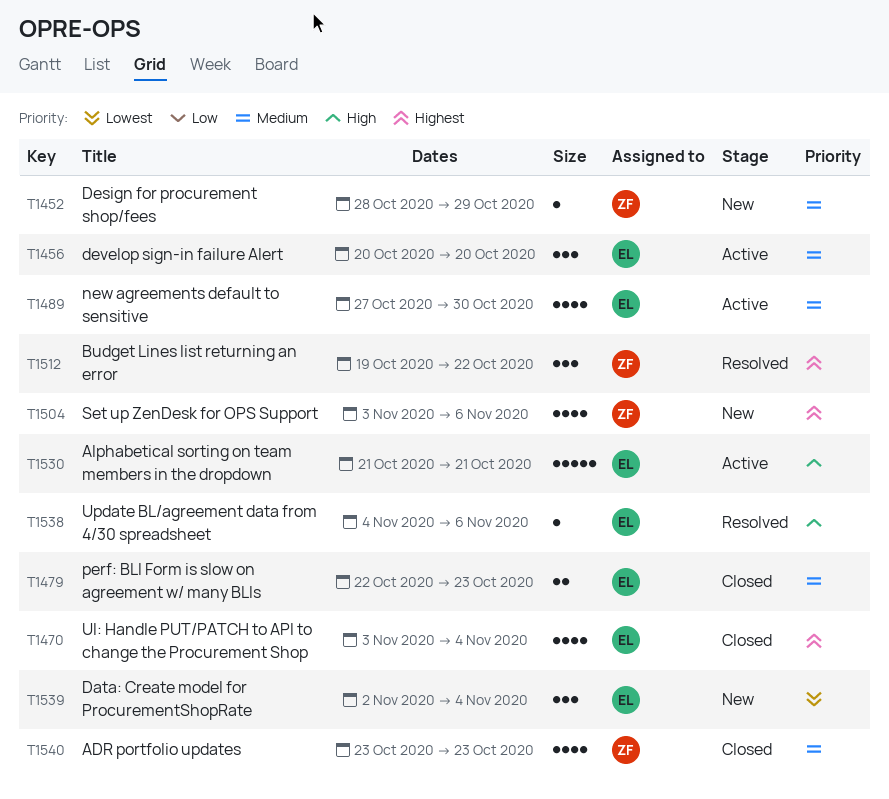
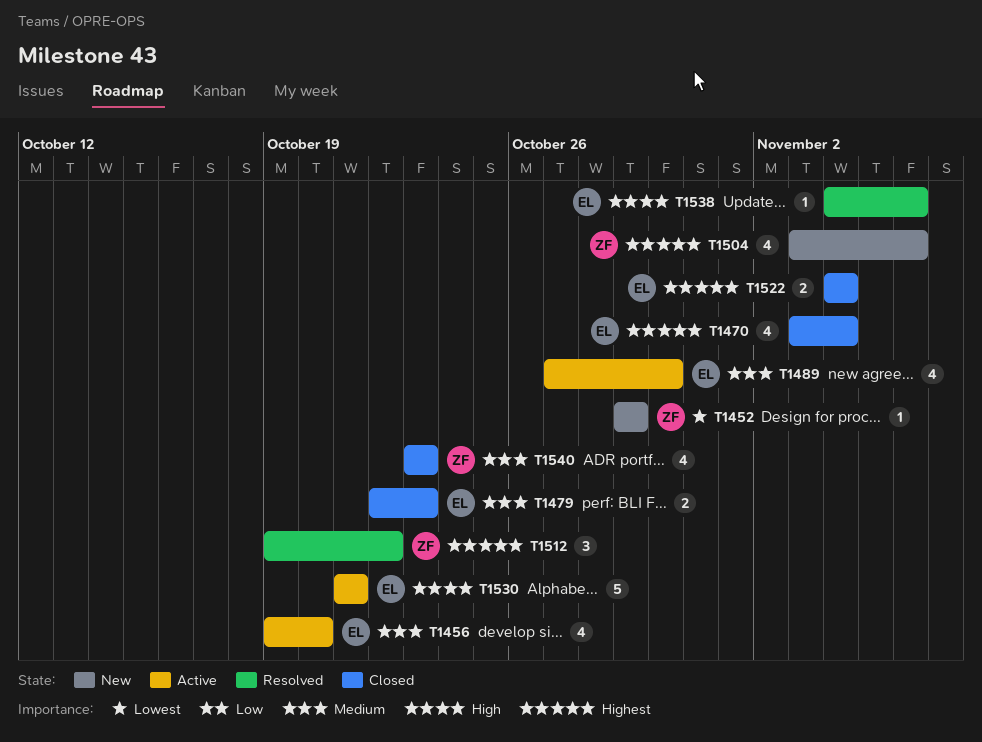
T1452, priority: Medium -> Lowest
T1452, start: Oct 28 -> Oct 29
T1456, estimate: 3 -> 4
T1456, start: Oct 20 -> Oct 19
T1522: none -> present
T1539: present -> none

